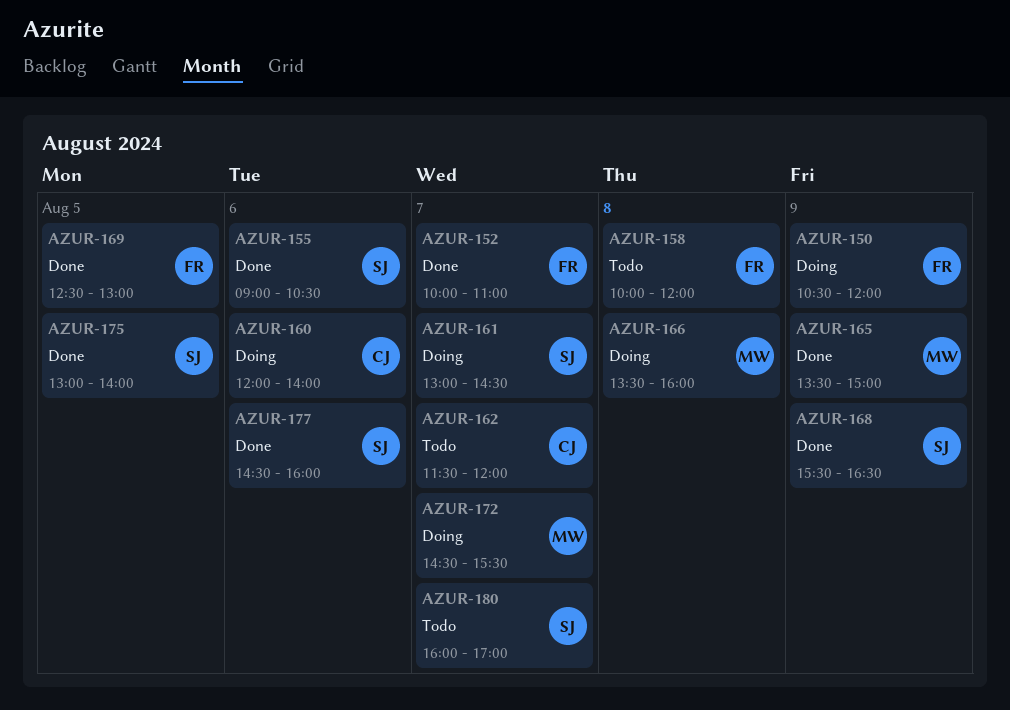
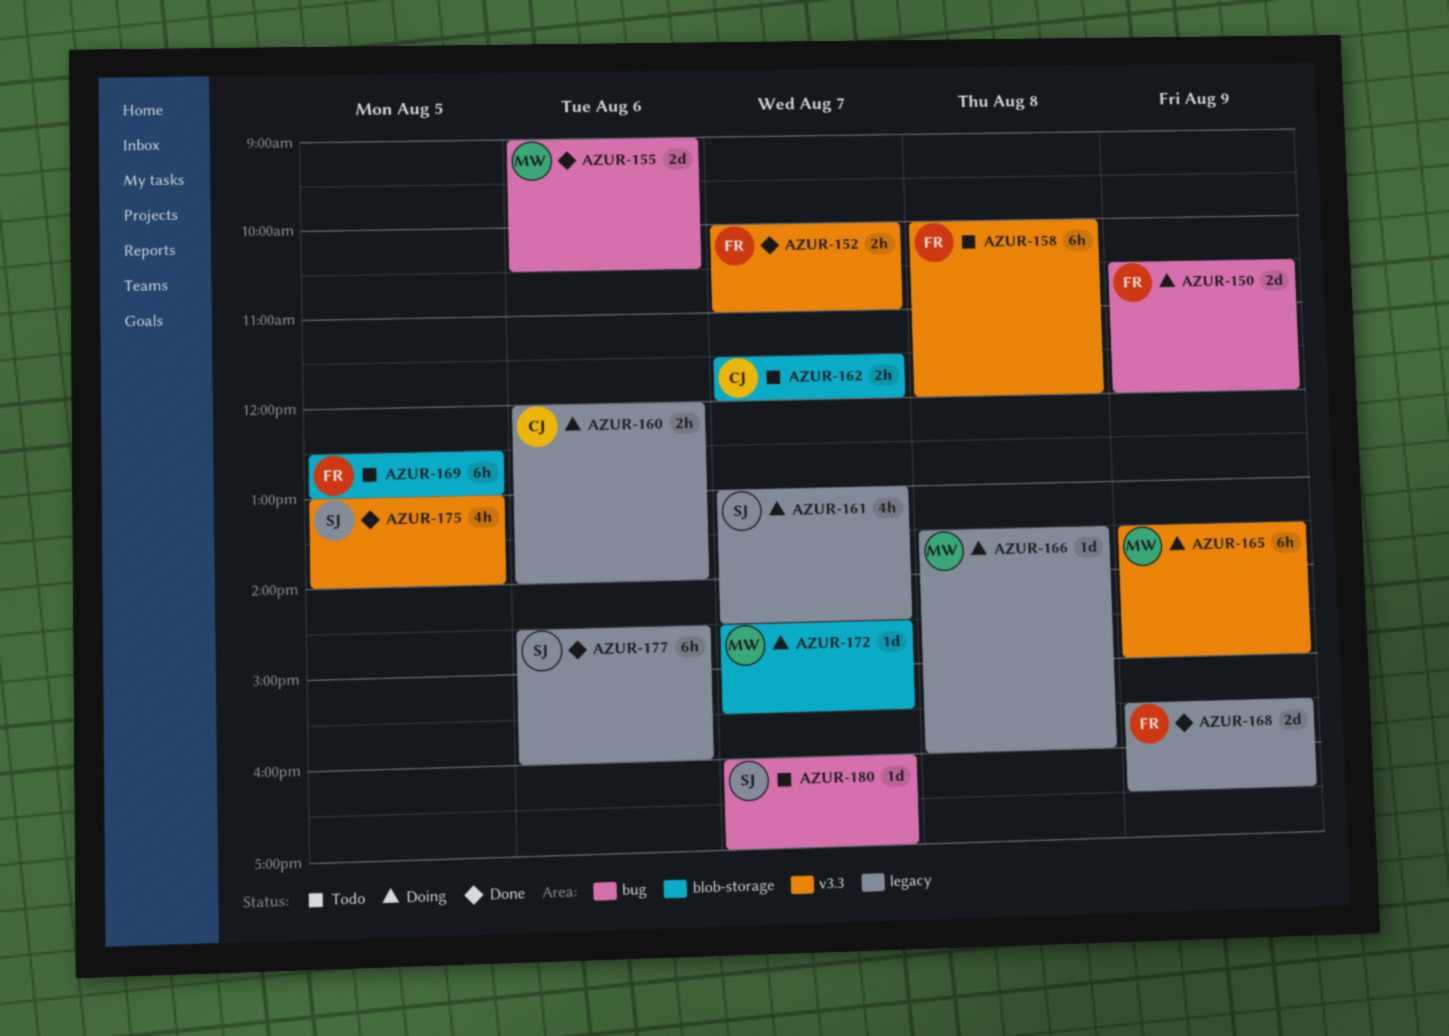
AZUR-155, owner: SJ -> MW
AZUR-165, status: Done -> Doing
AZUR-168, owner: SJ -> FR
AZUR-169, status: Done -> Todo

